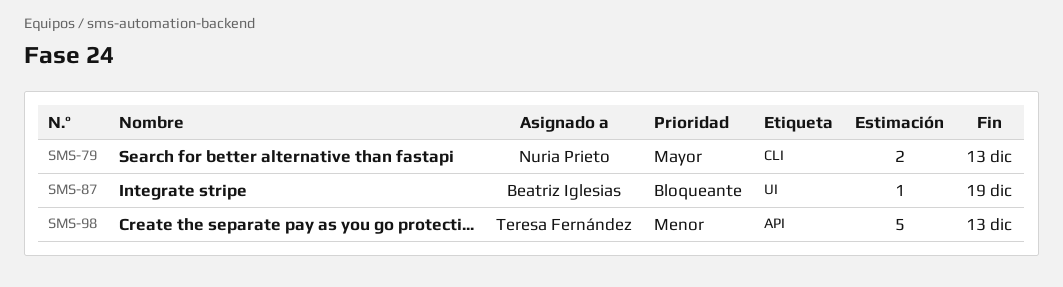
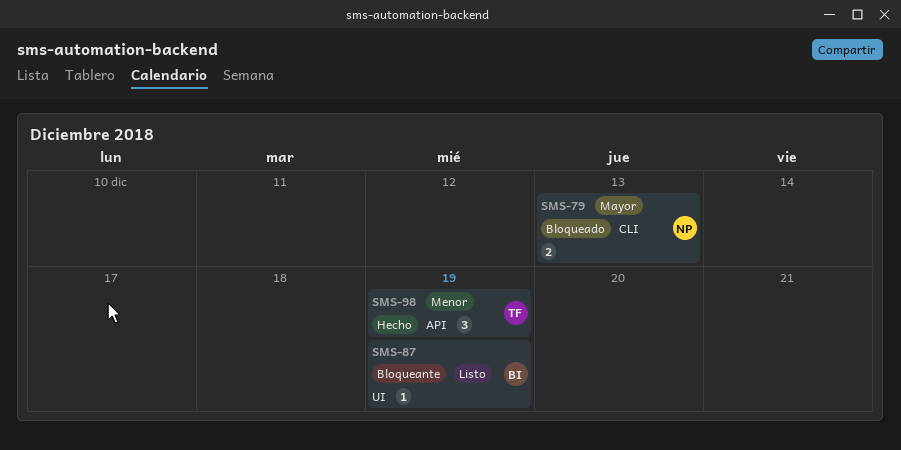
SMS-98, estimate: 5 -> 3
SMS-98, due: Dec 13 -> Dec 19

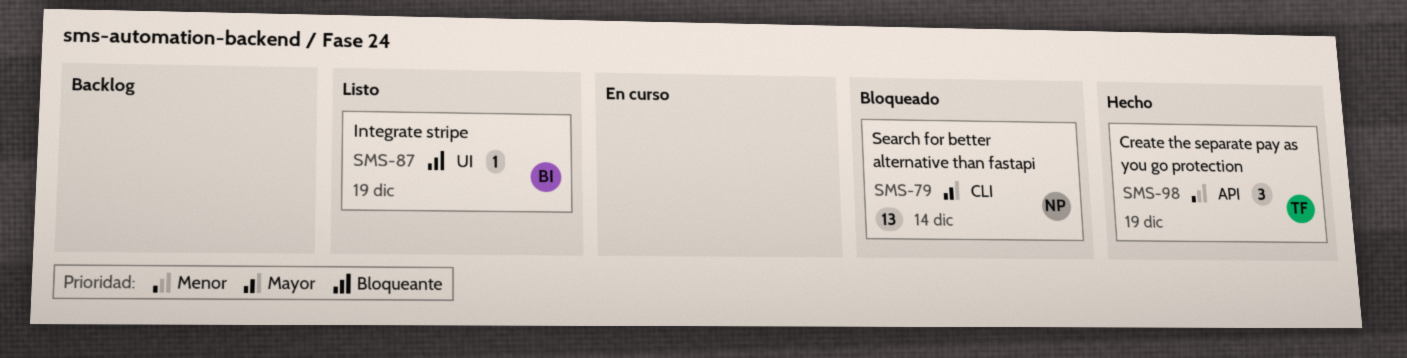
SMS-79, estimate: 2 -> 13
SMS-79, due: Dec 13 -> Dec 14

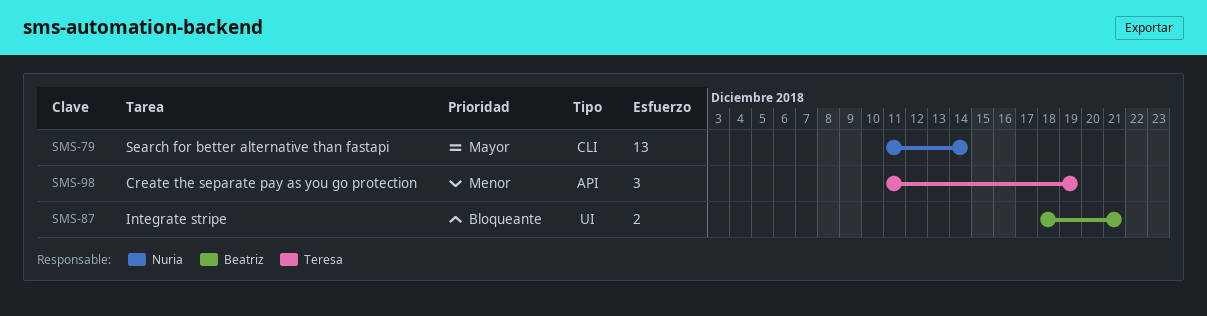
SMS-87, estimate: 1 -> 2
SMS-87, due: Dec 19 -> Dec 21

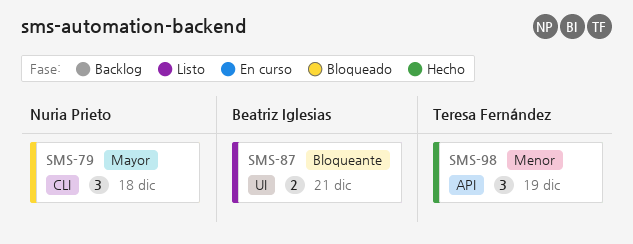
SMS-79, estimate: 13 -> 3
SMS-79, due: Dec 14 -> Dec 18

